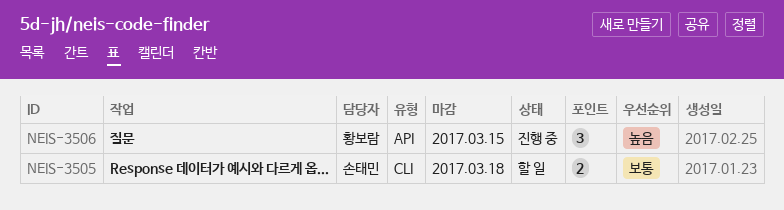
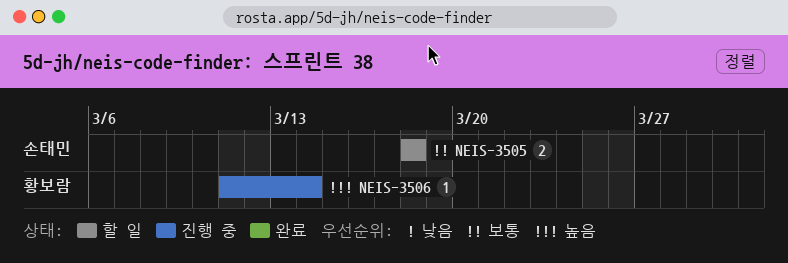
NEIS-3506, estimate: 3 -> 1
NEIS-3506, due: Mar 15 -> Mar 14

